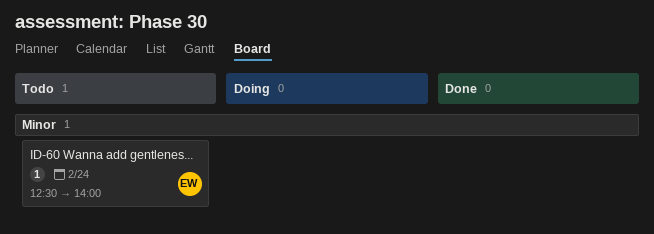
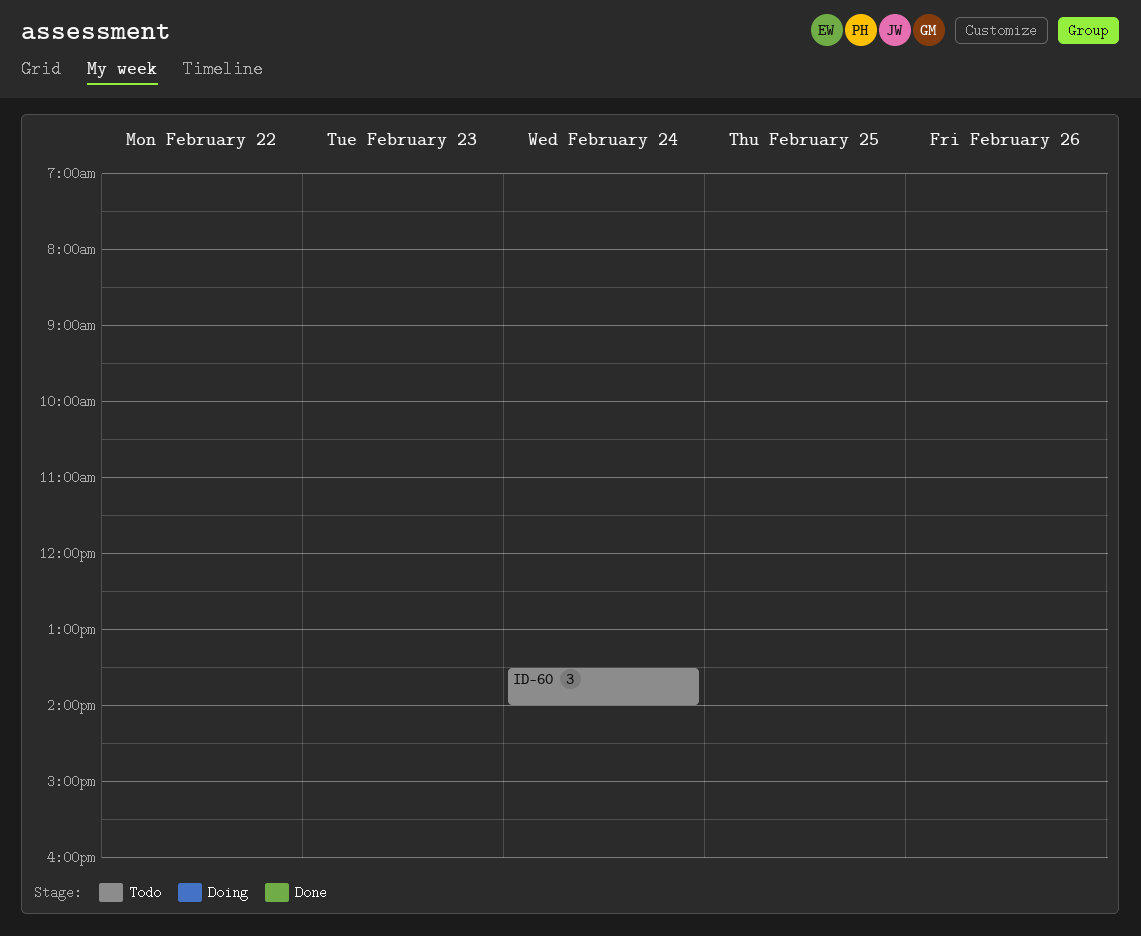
ID-60, estimate: 1 -> 3
ID-60, begins: 12:30 -> 13:30

